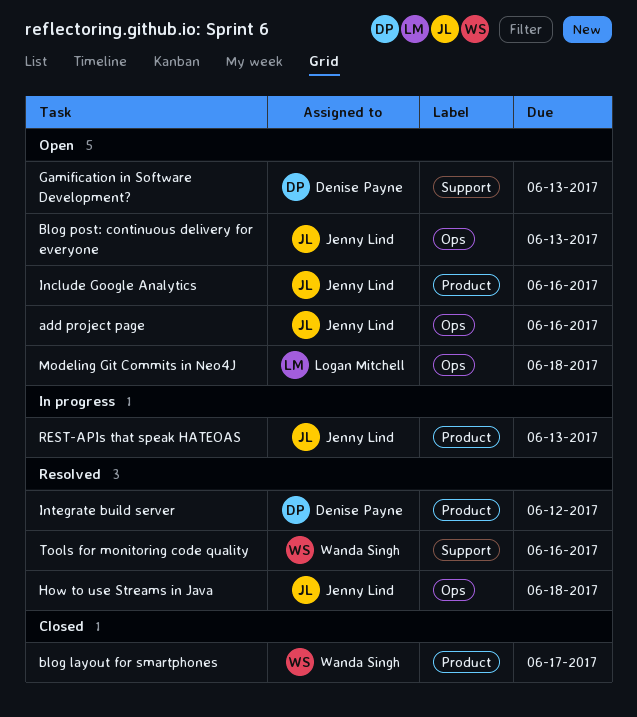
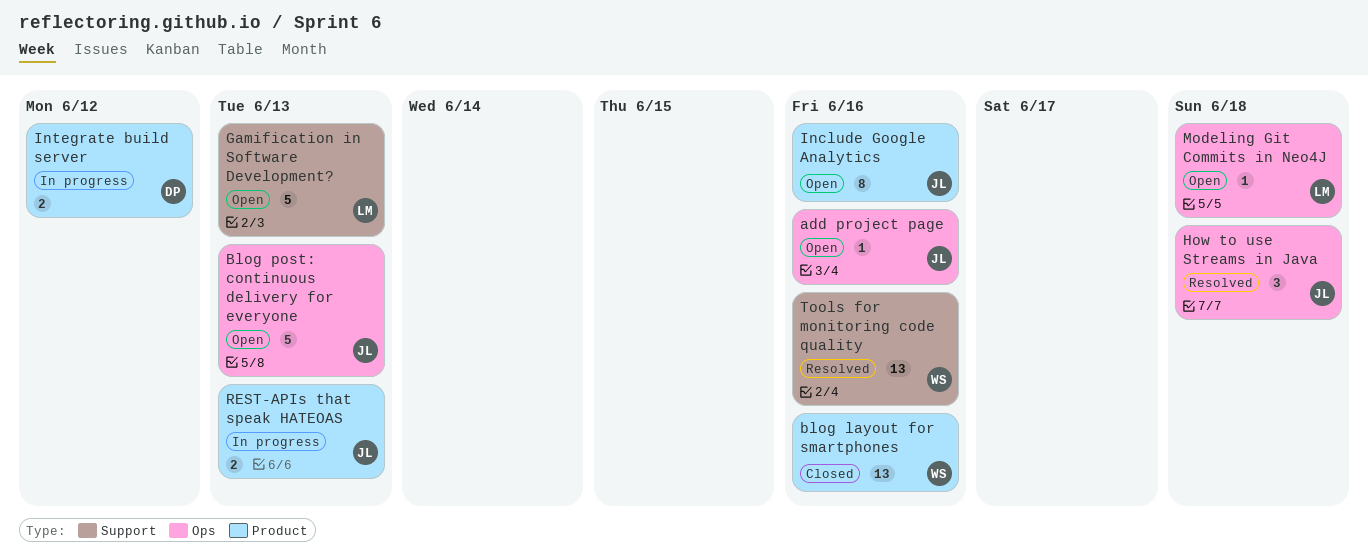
blog layout for smartphones, due: Jun 17 -> Jun 16
Gamification in Software Development?, owner: Denise Payne -> Logan Mitchell
Integrate build server, status: Resolved -> In progress

